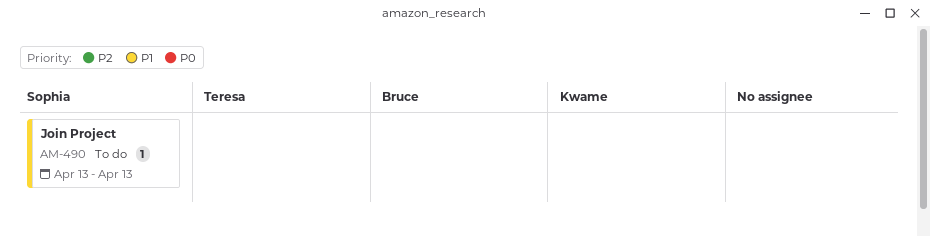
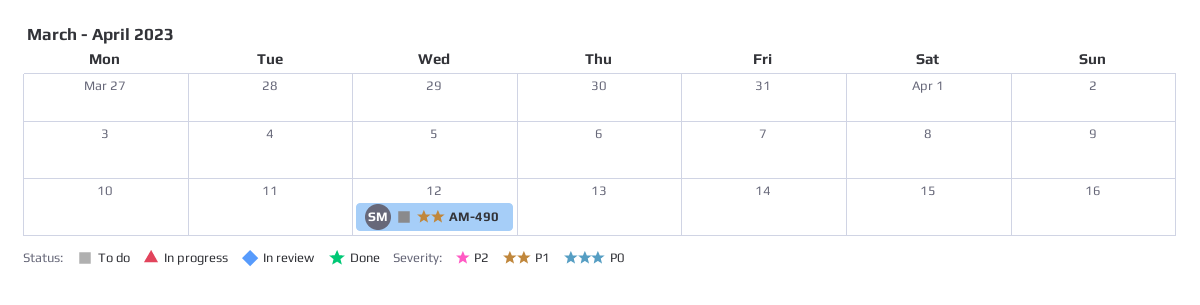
AM-490, start: Apr 13 -> Apr 12
AM-490, due: Apr 13 -> Apr 12

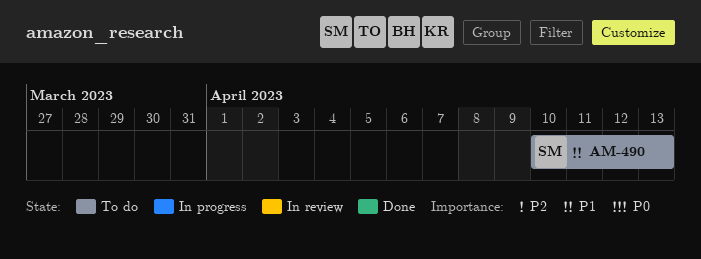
AM-490, start: Apr 12 -> Apr 10
AM-490, due: Apr 12 -> Apr 13

